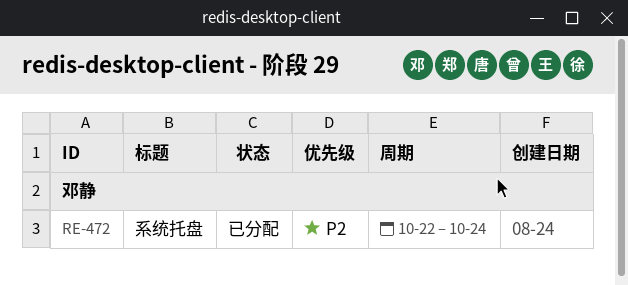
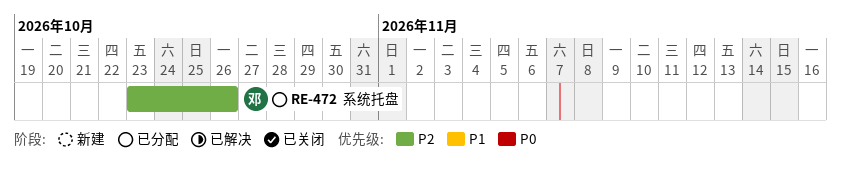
RE-472, start: Oct 22 -> Oct 23
RE-472, due: Oct 24 -> Oct 26

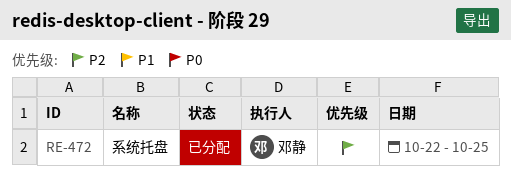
RE-472, start: Oct 23 -> Oct 22
RE-472, due: Oct 26 -> Oct 25

